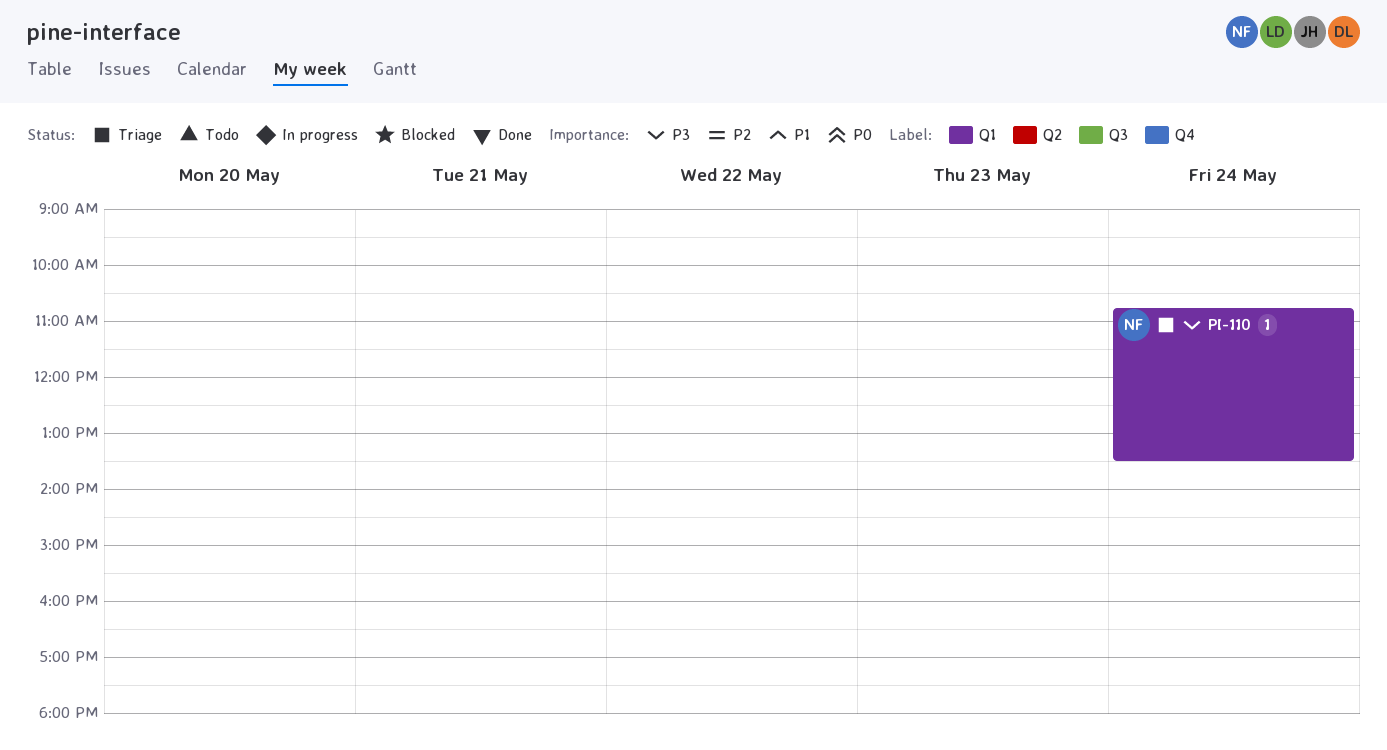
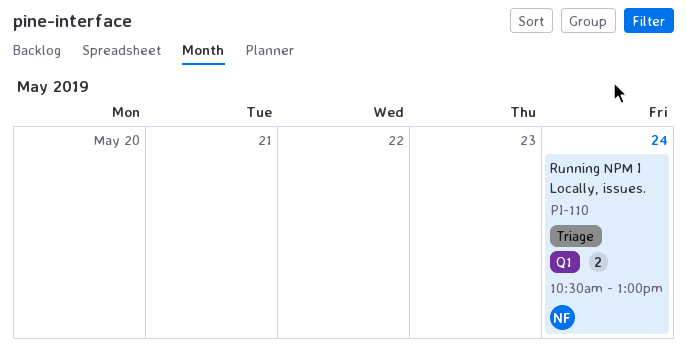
PI-110, estimate: 1 -> 2
PI-110, begins: 10:45 -> 10:30
PI-110, ends: 13:30 -> 13:00

